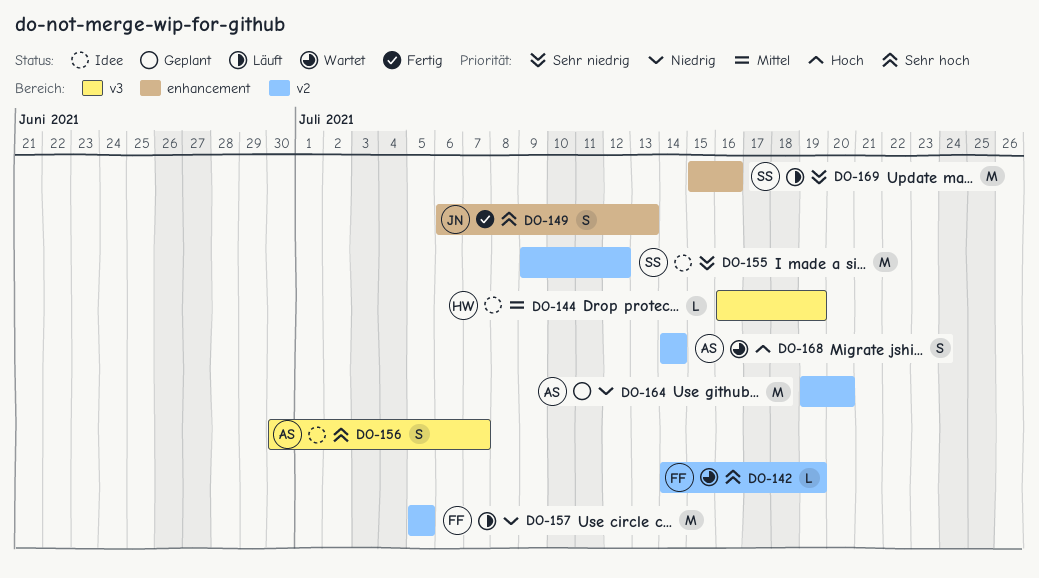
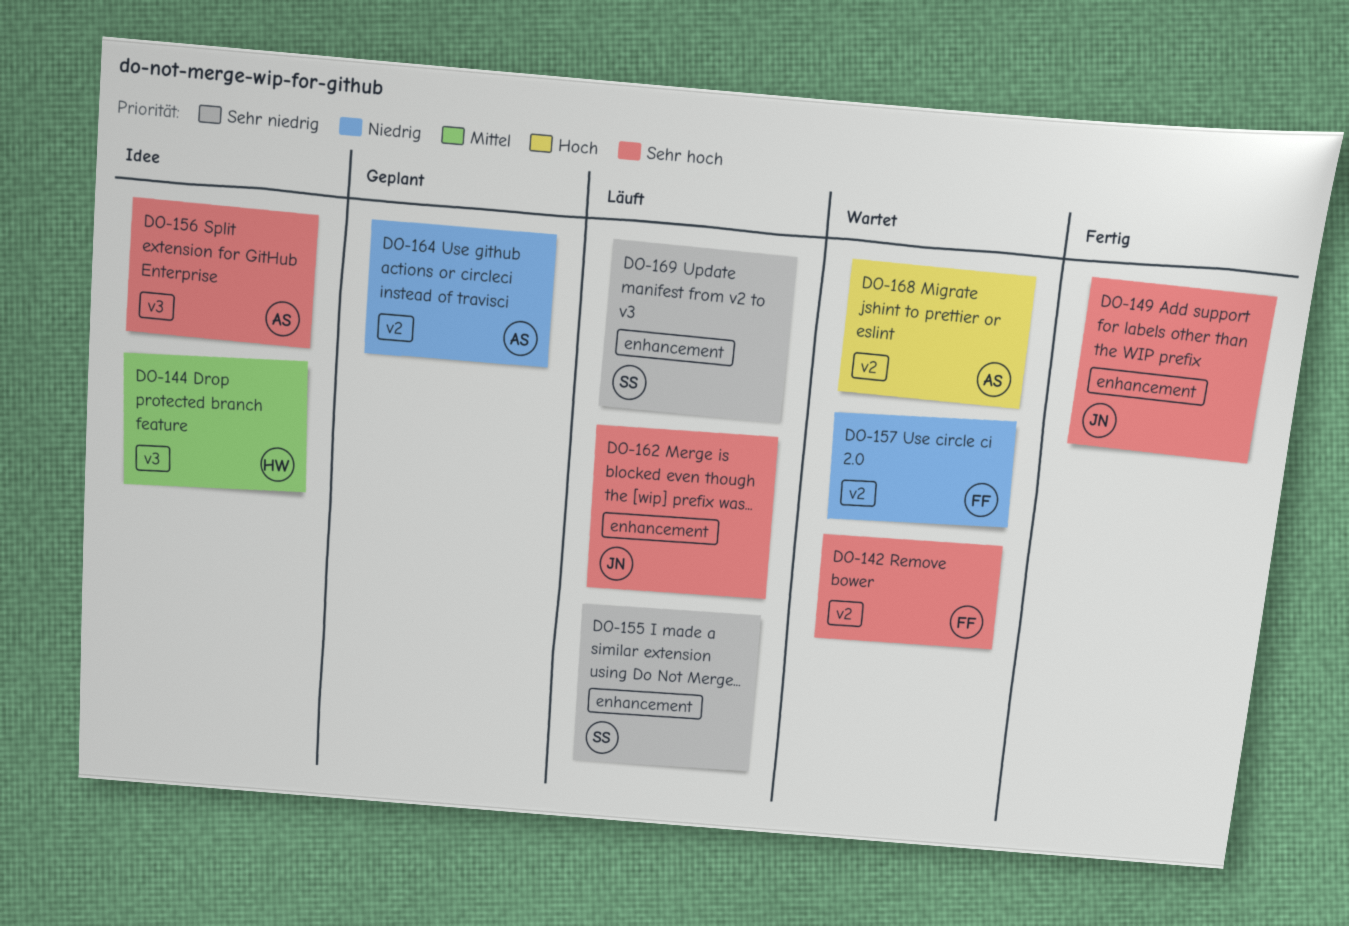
DO-155, status: Idee -> Läuft
DO-155, label: v2 -> enhancement
DO-157, status: Läuft -> Wartet
DO-162: none -> present

